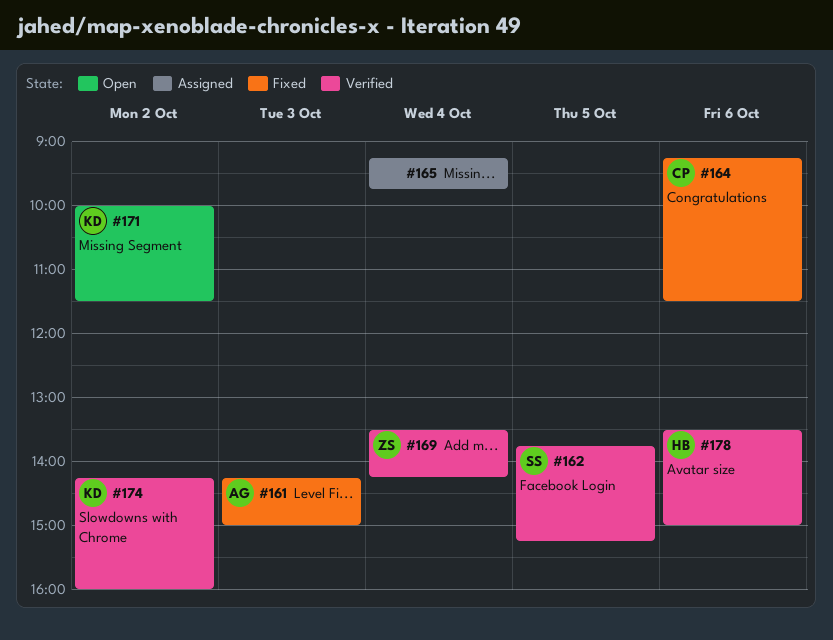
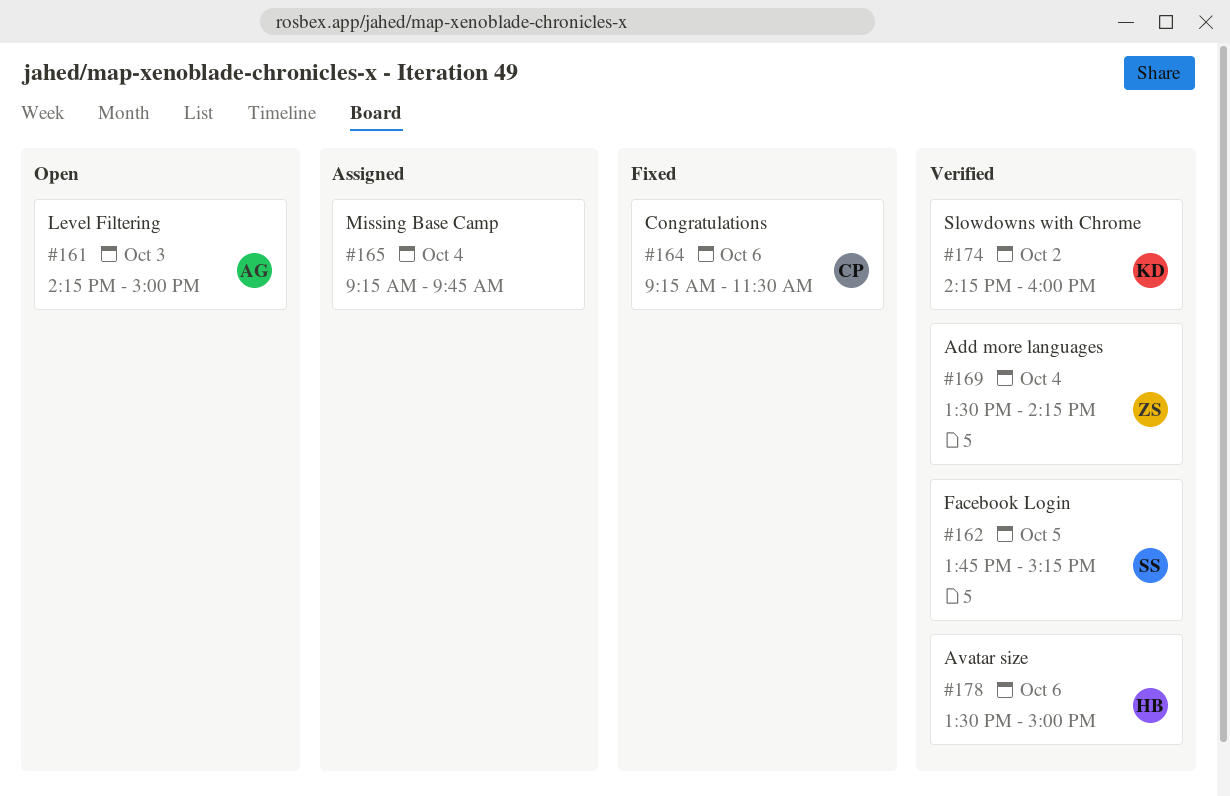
#161, status: Fixed -> Open
#171: present -> none

